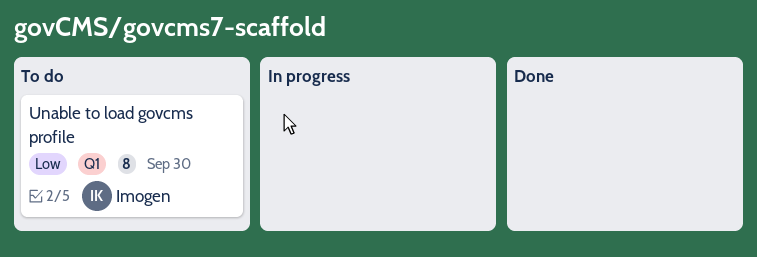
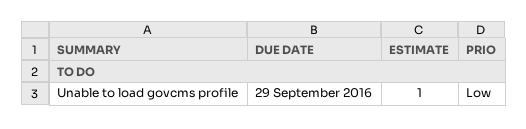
Unable to load govcms profile, estimate: 8 -> 1
Unable to load govcms profile, due: Sep 30 -> Sep 29

